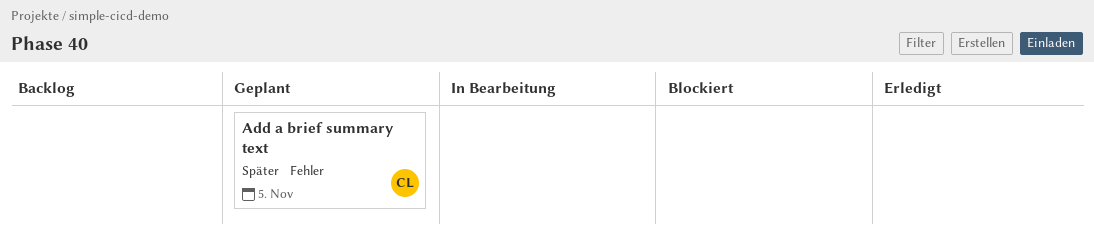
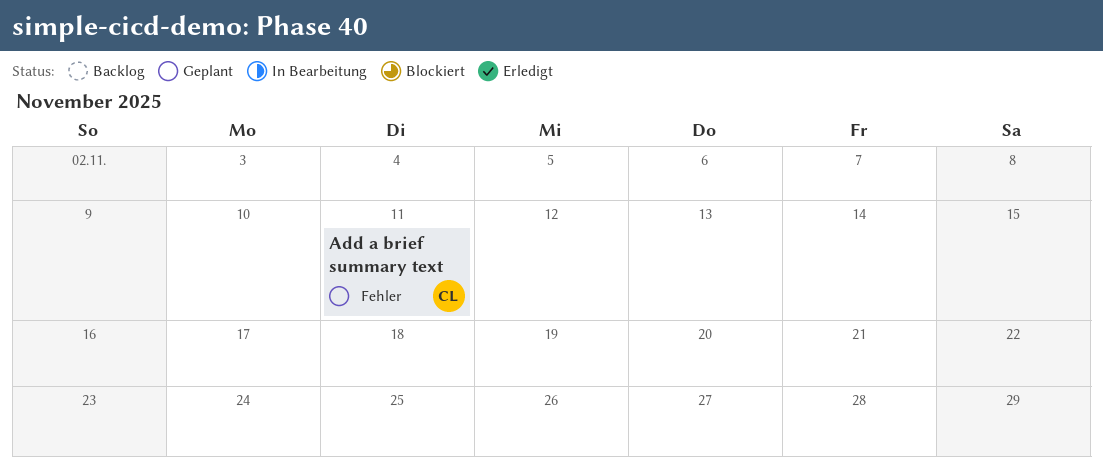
Add a brief summary text, due: Nov 5 -> Nov 11

